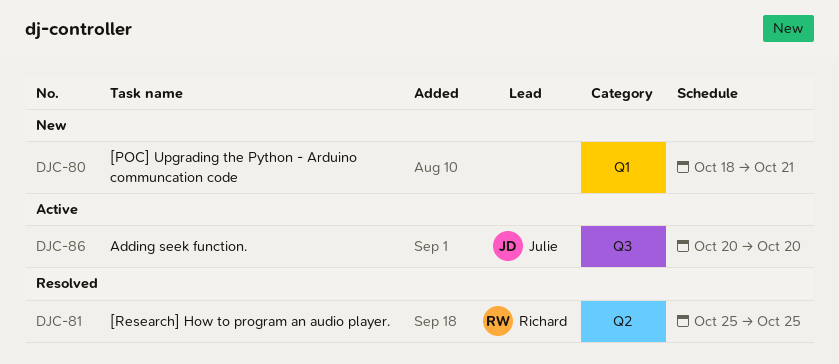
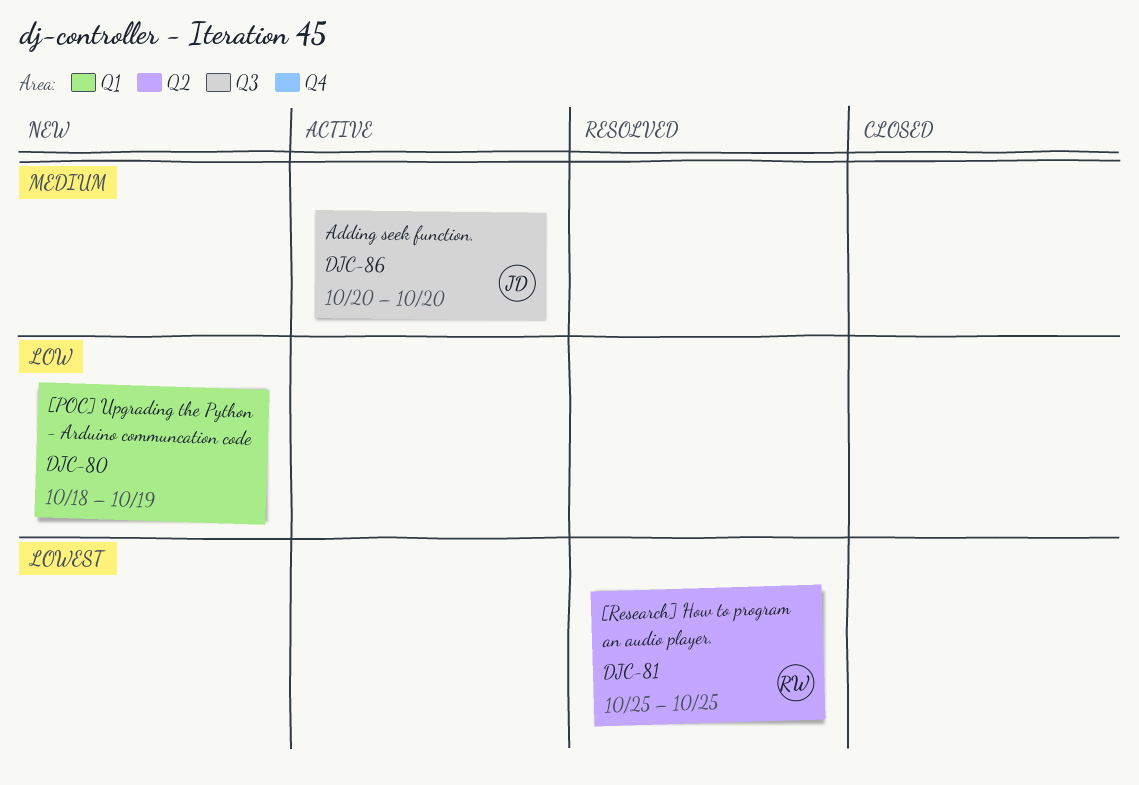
DJC-80, due: Oct 21 -> Oct 19

